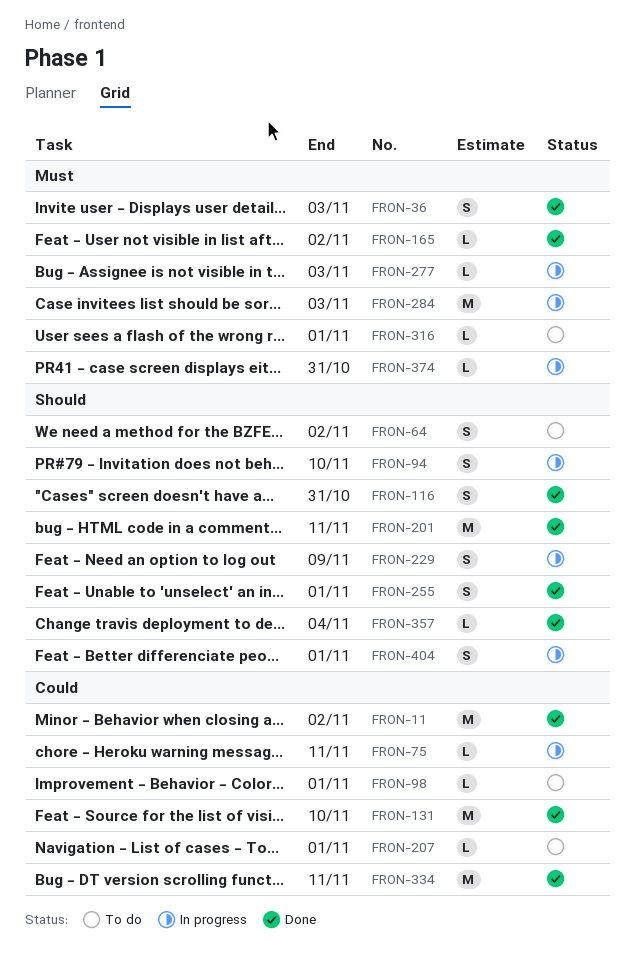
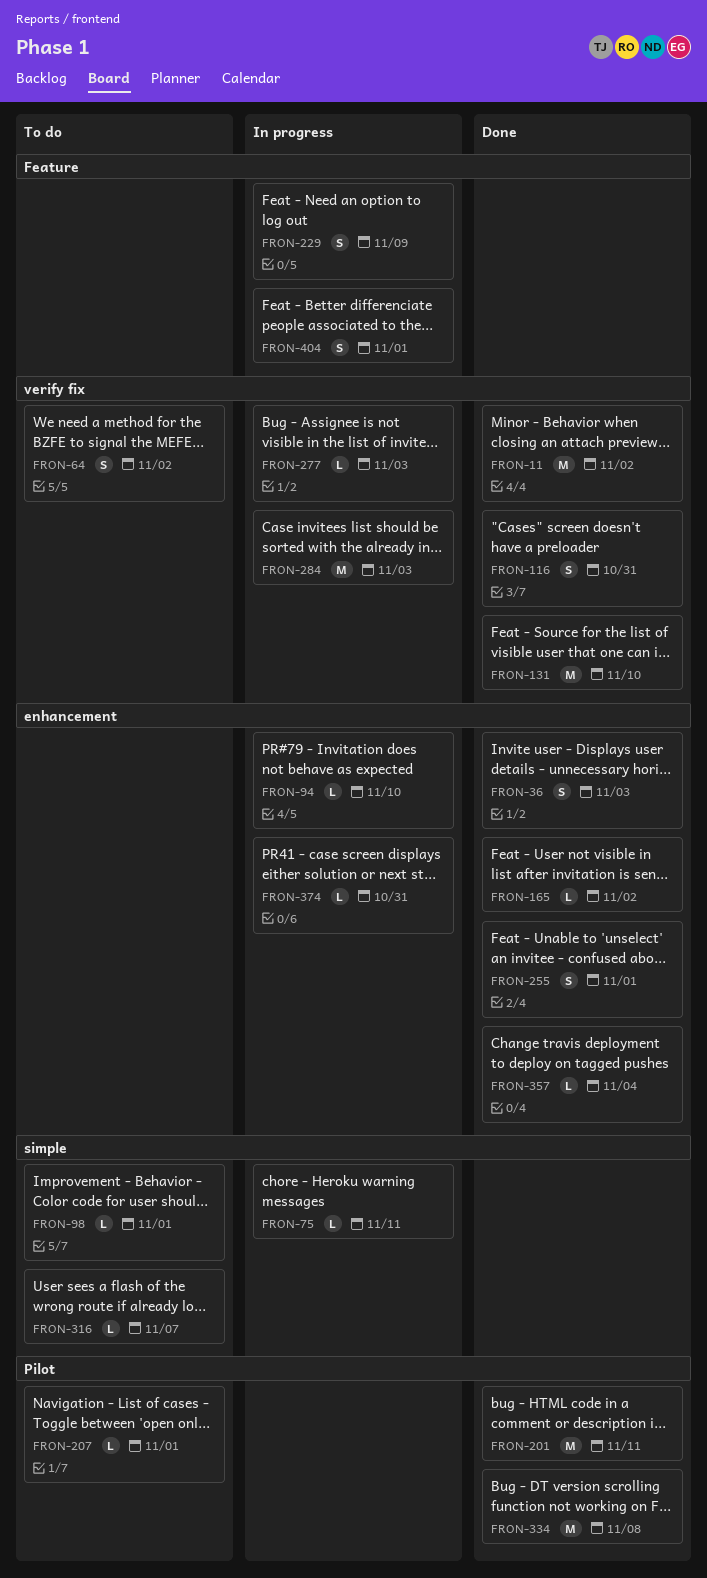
FRON-94, estimate: S -> L
FRON-316, due: Nov 1 -> Nov 7
FRON-334, due: Nov 11 -> Nov 8

